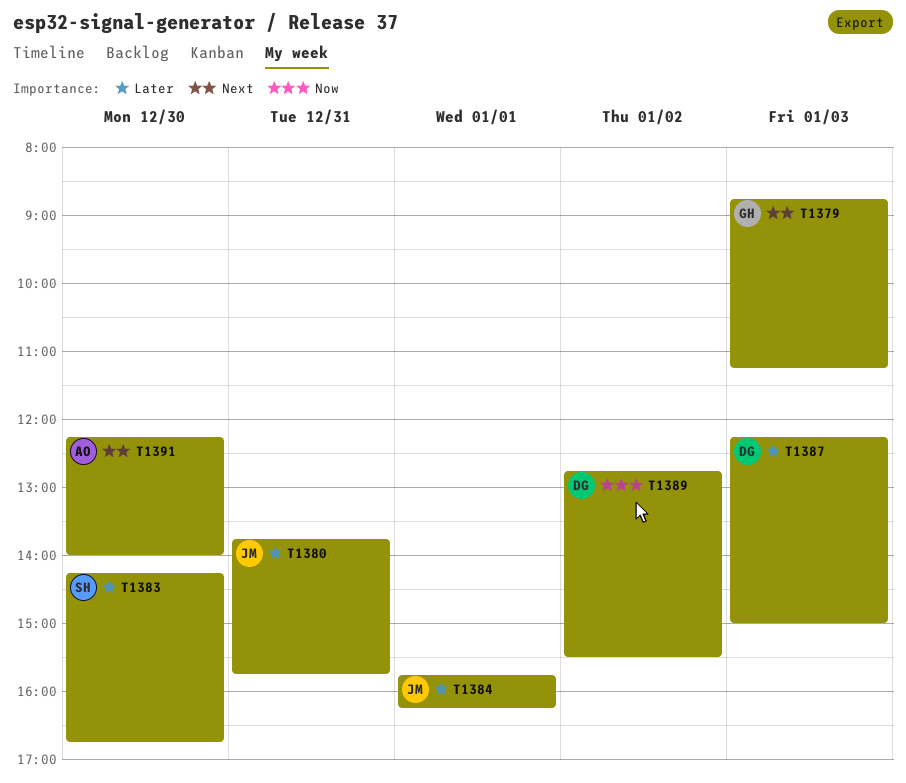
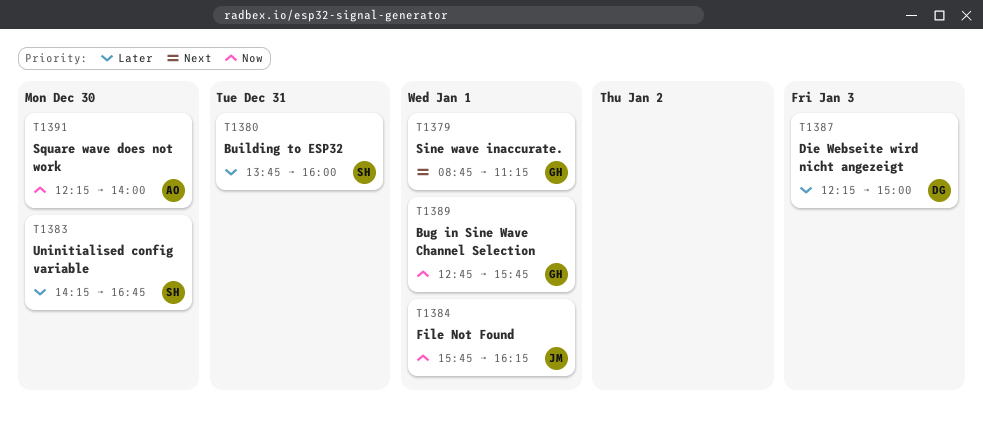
T1379, day: Jan 3 -> Jan 1
T1380, owner: JM -> SH
T1380, ends: 15:45 -> 16:00
T1384, priority: Later -> Now
T1389, owner: DG -> GH
T1389, day: Jan 2 -> Jan 1
T1389, ends: 15:30 -> 15:45
T1391, priority: Next -> Now

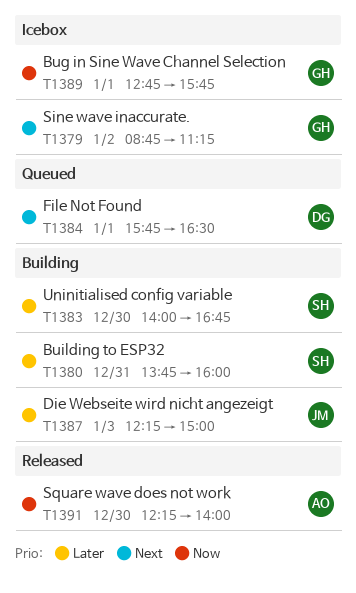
T1379, day: Jan 1 -> Jan 2
T1383, begins: 14:15 -> 14:00
T1384, owner: JM -> DG
T1384, priority: Now -> Next
T1384, ends: 16:15 -> 16:30
T1387, owner: DG -> JM

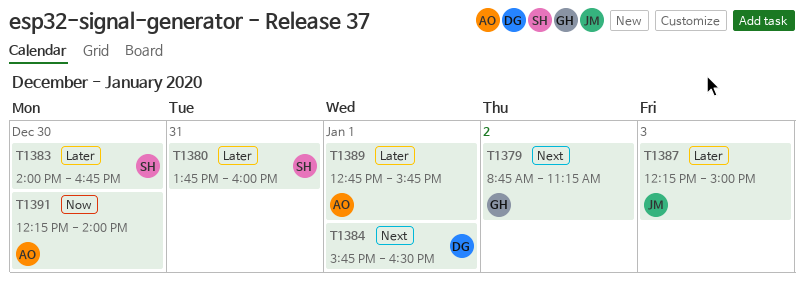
T1389, owner: GH -> AO
T1389, priority: Now -> Later

